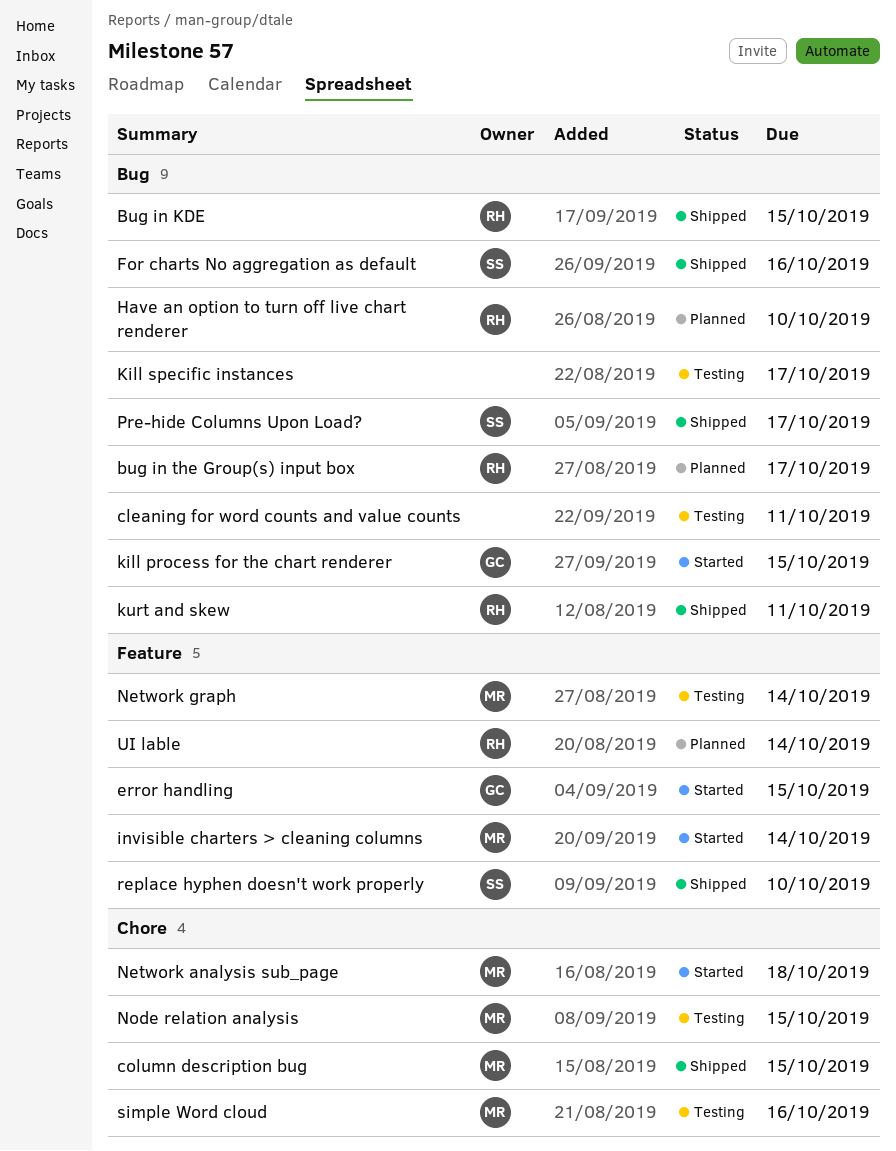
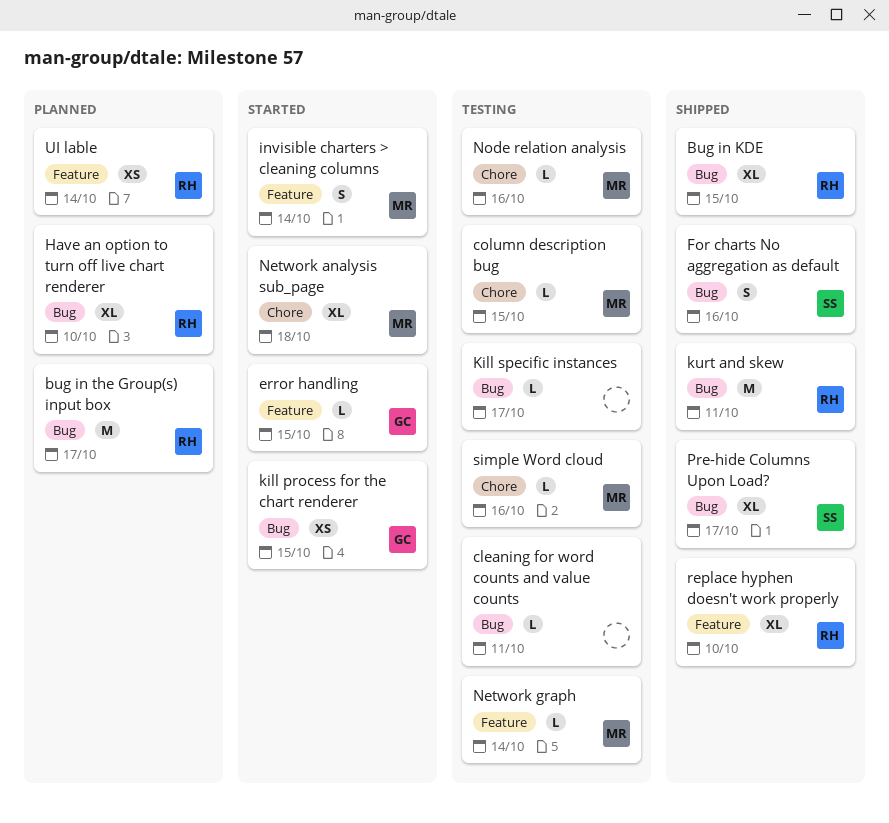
column description bug, status: Shipped -> Testing
Node relation analysis, due: Oct 15 -> Oct 16
replace hyphen doesn't work properly, owner: SS -> RH

